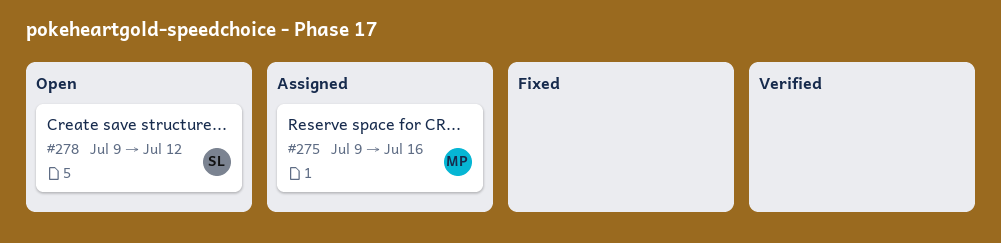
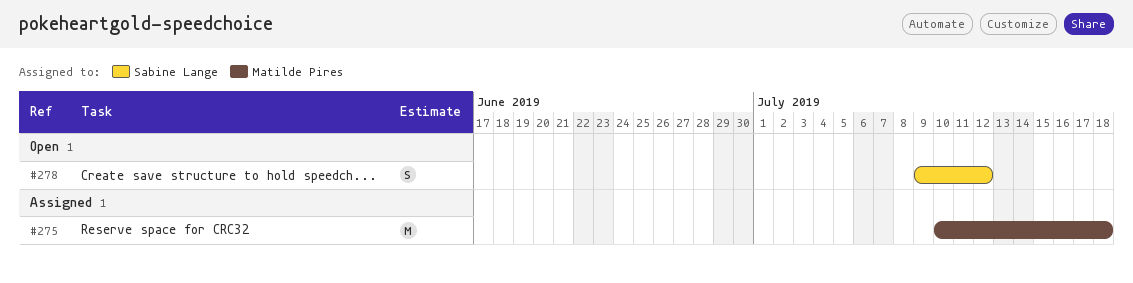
#275, start: Jul 9 -> Jul 10
#275, due: Jul 16 -> Jul 18

